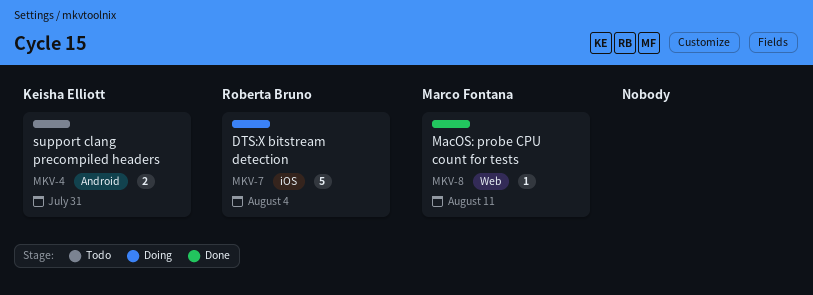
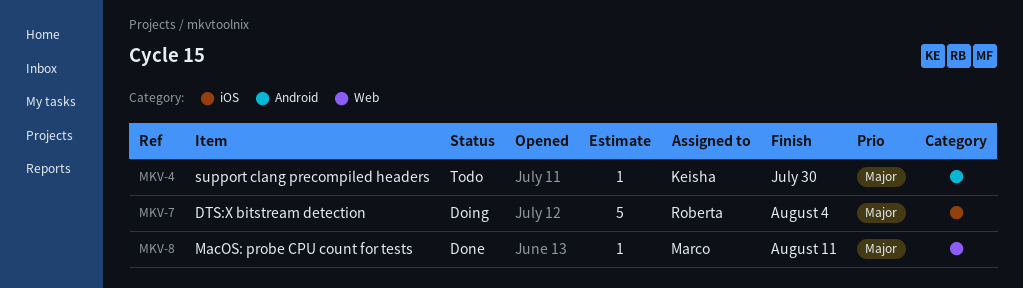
MKV-4, estimate: 2 -> 1
MKV-4, due: Jul 31 -> Jul 30

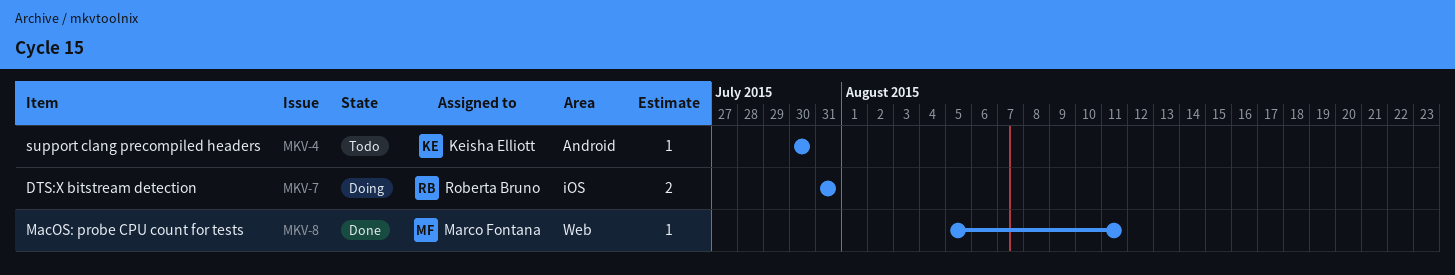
MKV-7, estimate: 5 -> 2
MKV-7, due: Aug 4 -> Jul 31

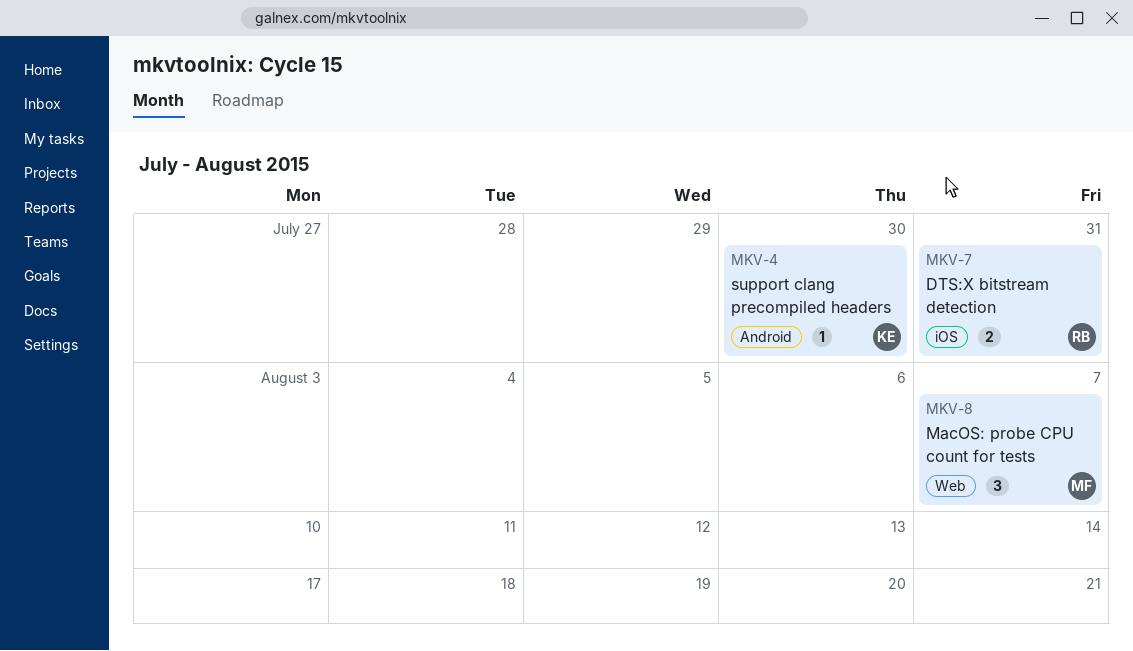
MKV-8, estimate: 1 -> 3
MKV-8, due: Aug 11 -> Aug 7

